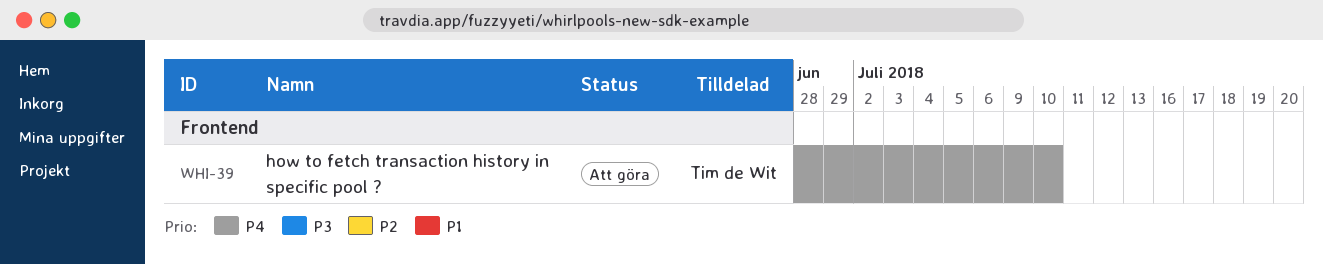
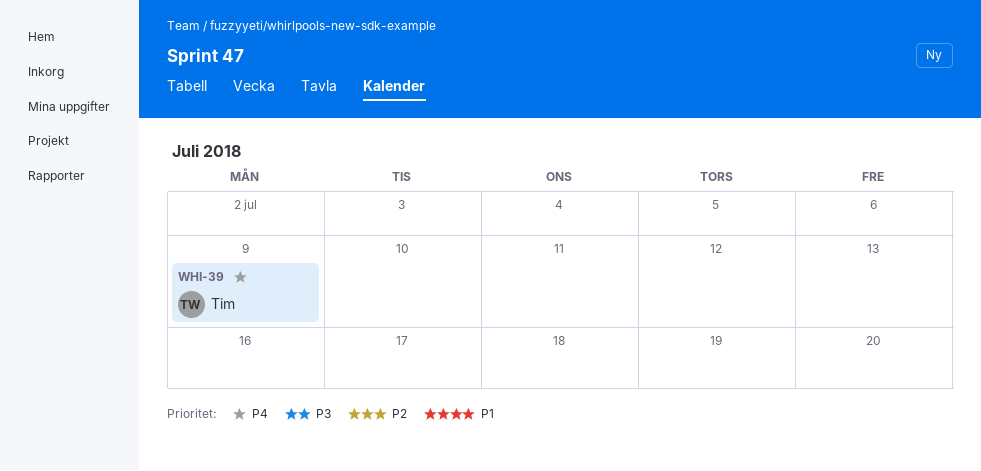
WHI-39, due: Jul 10 -> Jul 9

